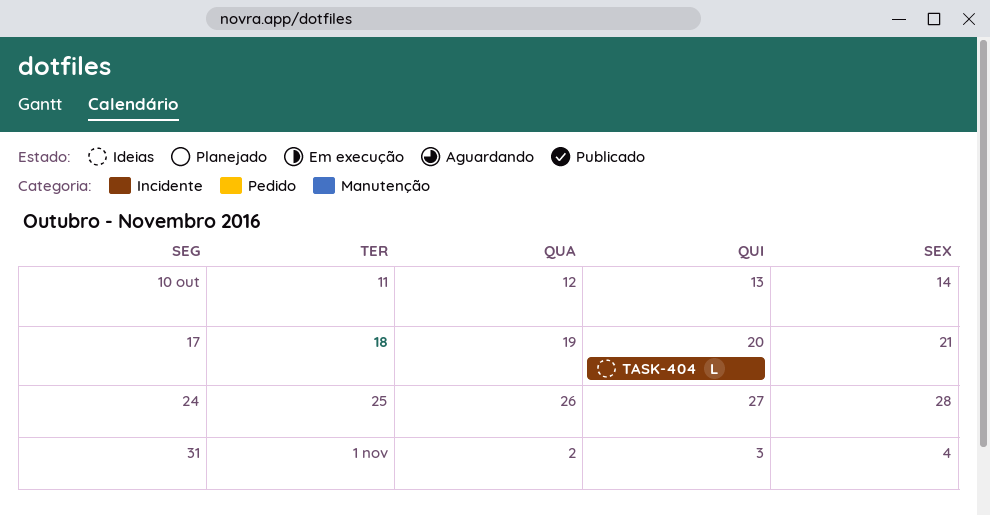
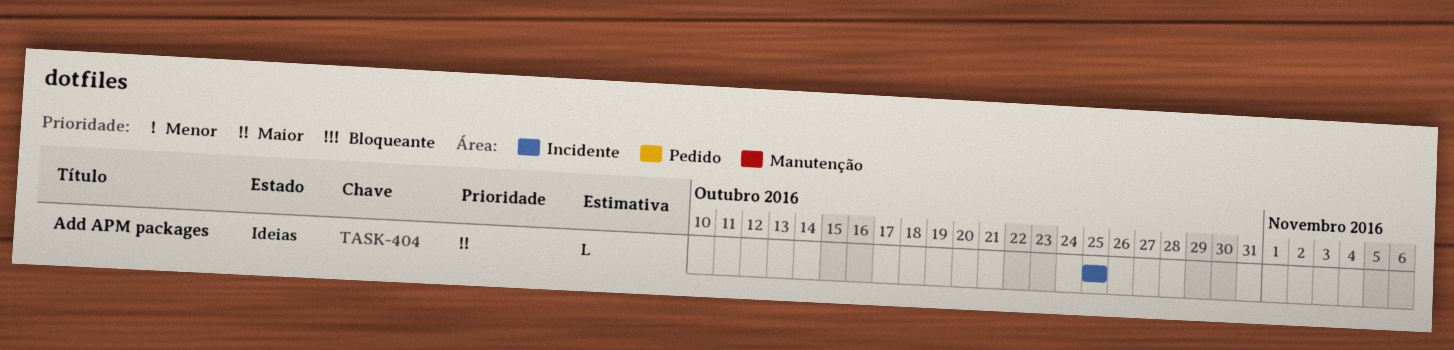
TASK-404, start: Oct 20 -> Oct 25
TASK-404, due: Oct 20 -> Oct 25

